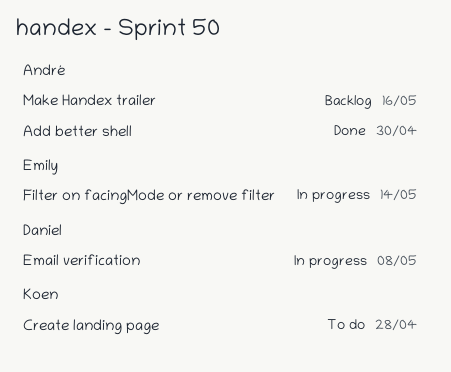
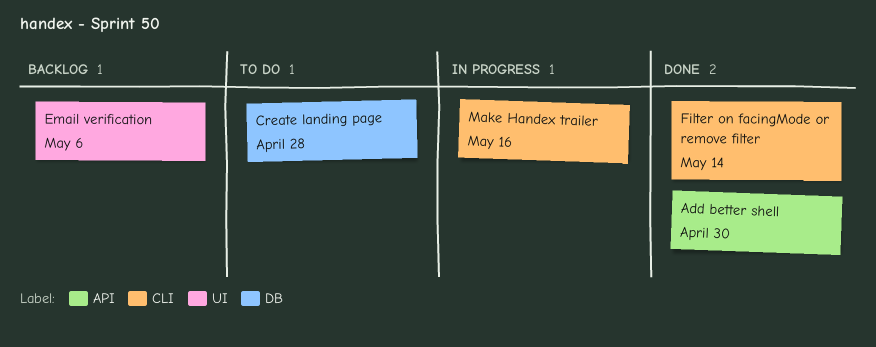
Email verification, status: In progress -> Backlog
Email verification, due: May 8 -> May 6
Filter on facingMode or remove filter, status: In progress -> Done
Make Handex trailer, status: Backlog -> In progress

